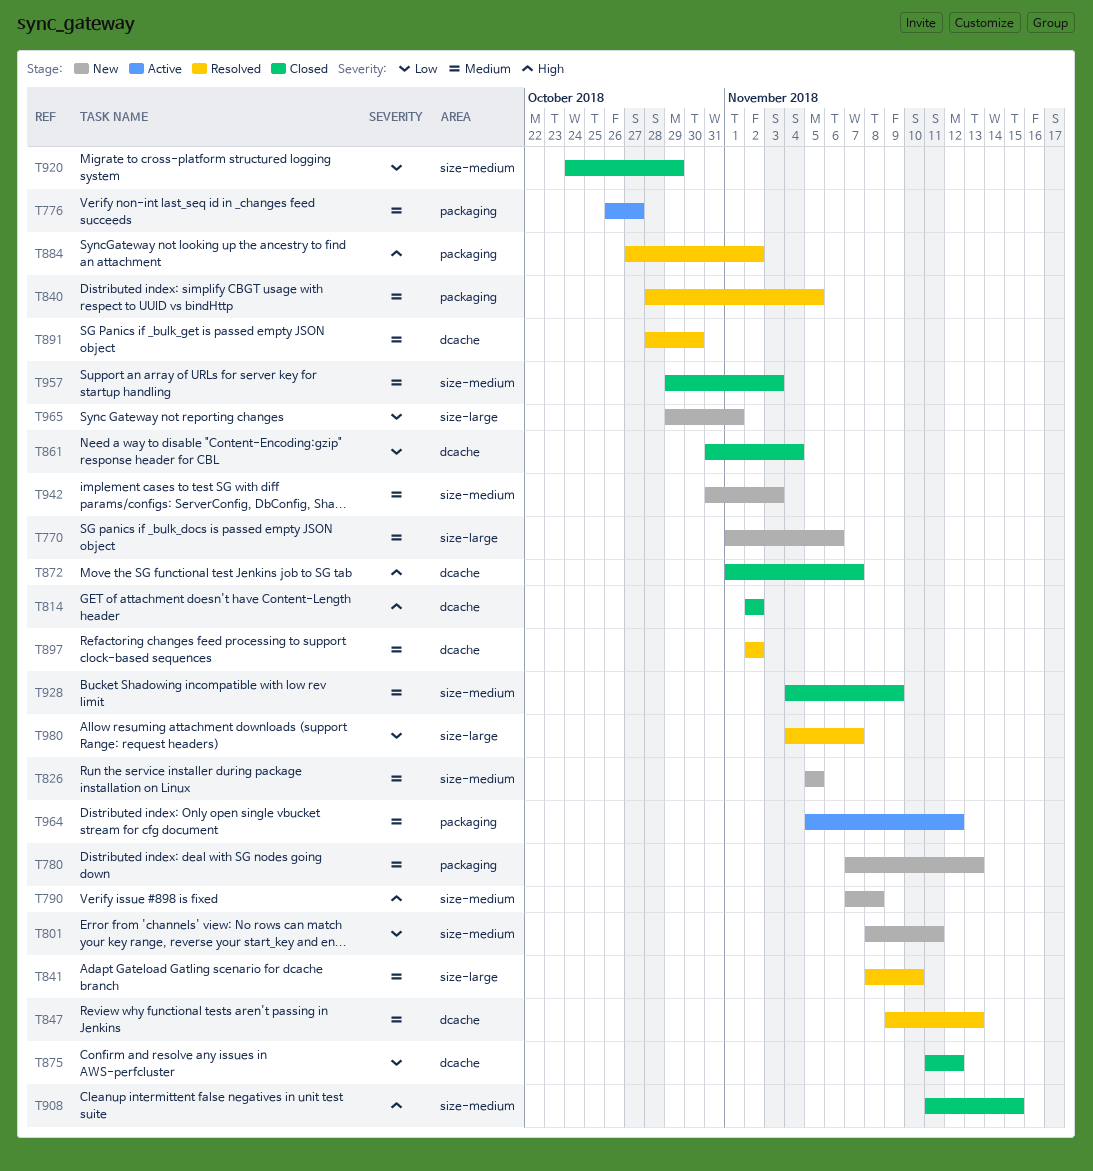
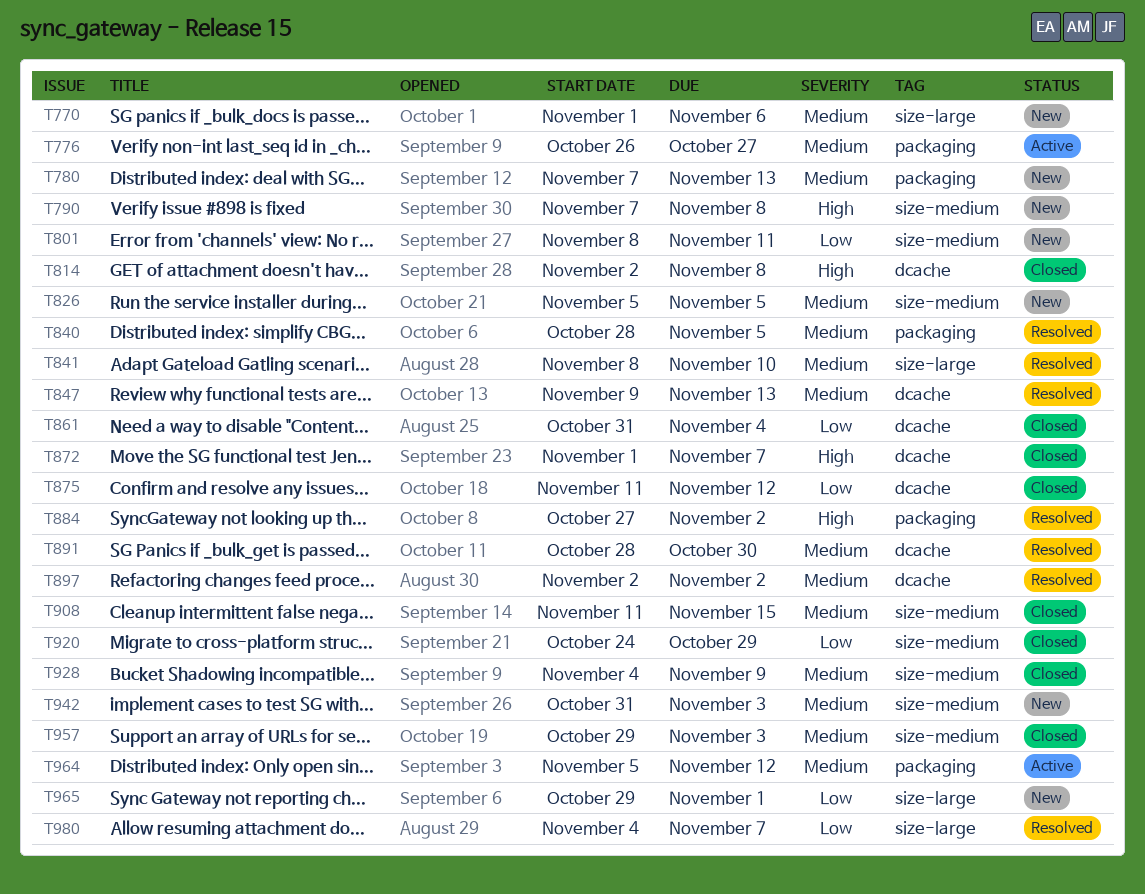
T814, due: Nov 2 -> Nov 8
T908, priority: High -> Medium

